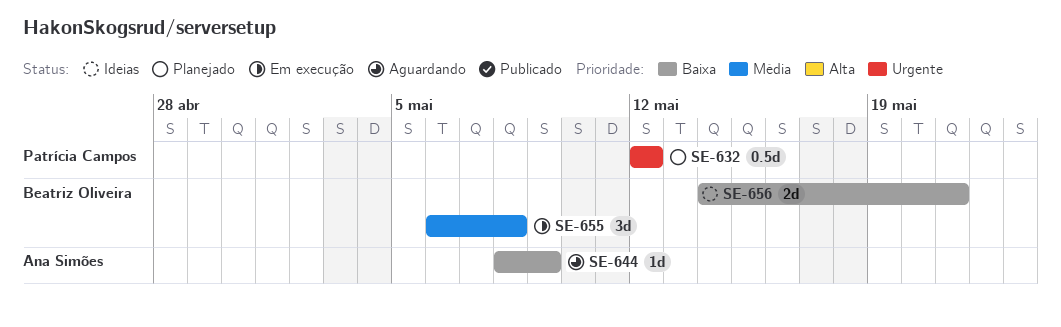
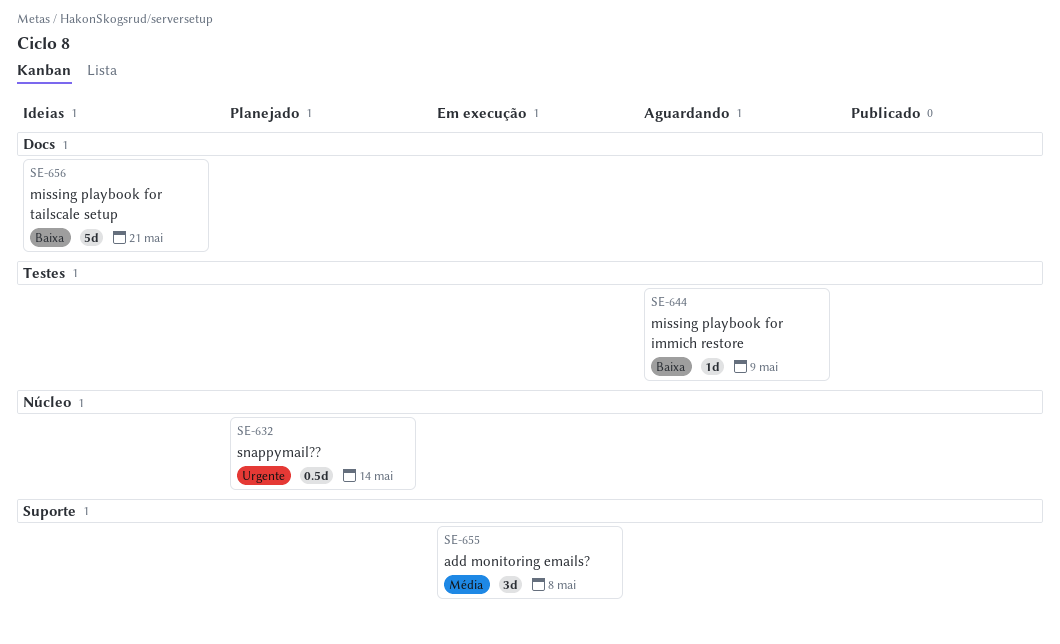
SE-632, due: May 12 -> May 14
SE-656, estimate: 2d -> 5d

